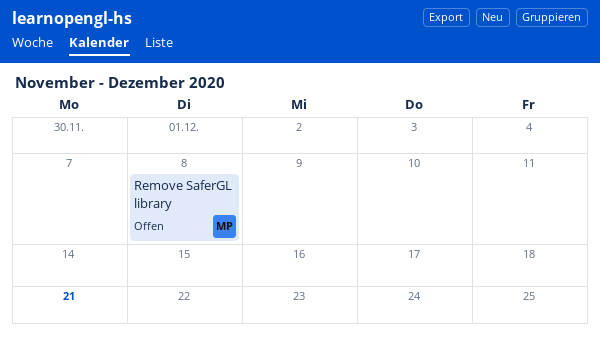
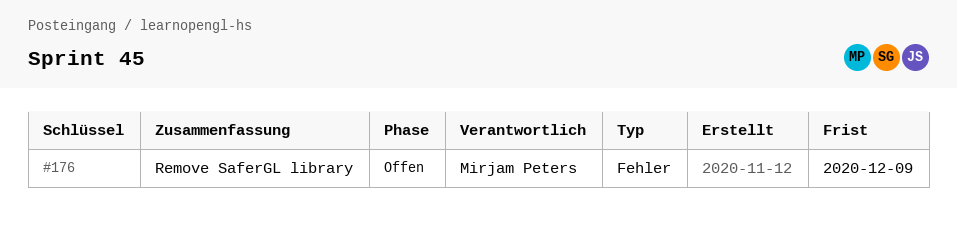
Remove SaferGL library, due: Dec 8 -> Dec 9

